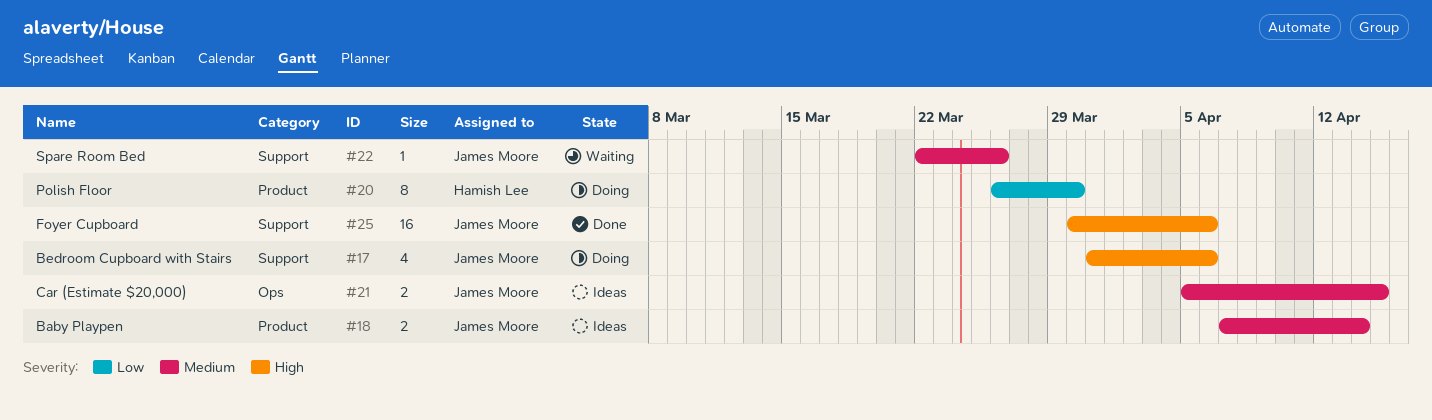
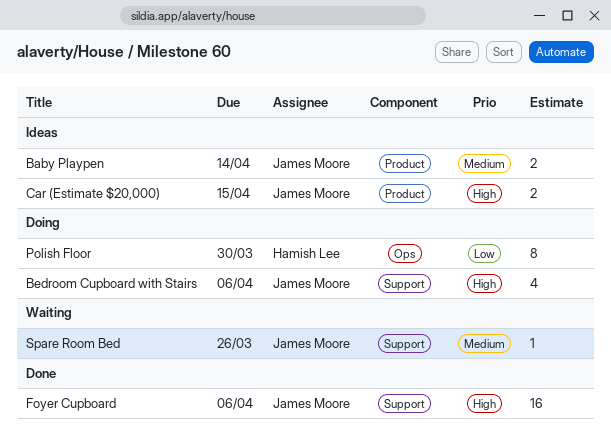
Car (Estimate $20,000), priority: Medium -> High
Car (Estimate $20,000), label: Ops -> Product
Polish Floor, label: Product -> Ops

